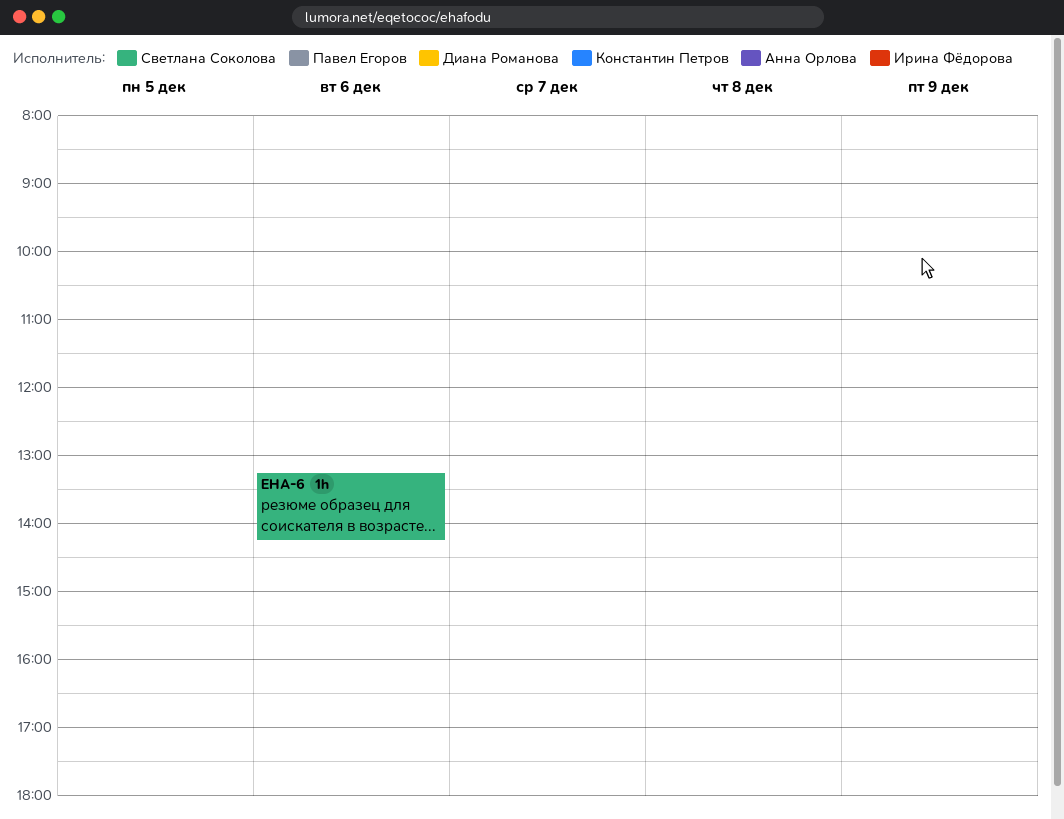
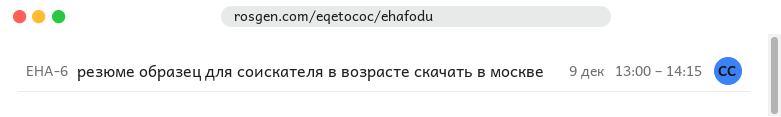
EHA-6, day: Dec 6 -> Dec 9
EHA-6, begins: 13:15 -> 13:00

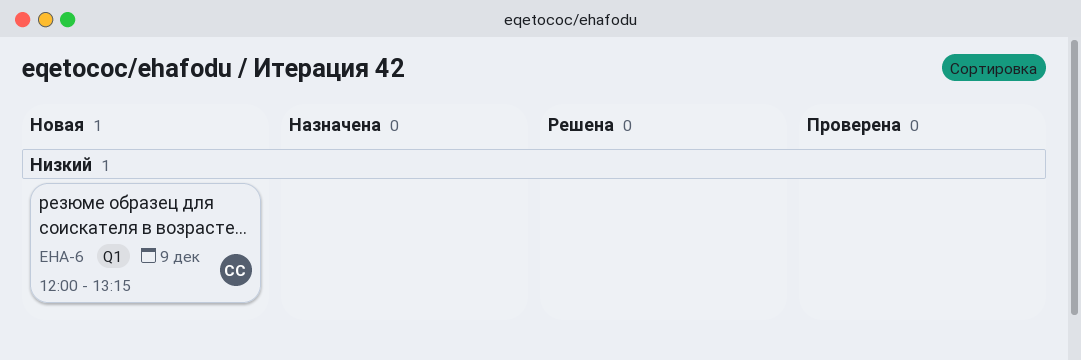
EHA-6, begins: 13:00 -> 12:00
EHA-6, ends: 14:15 -> 13:15

